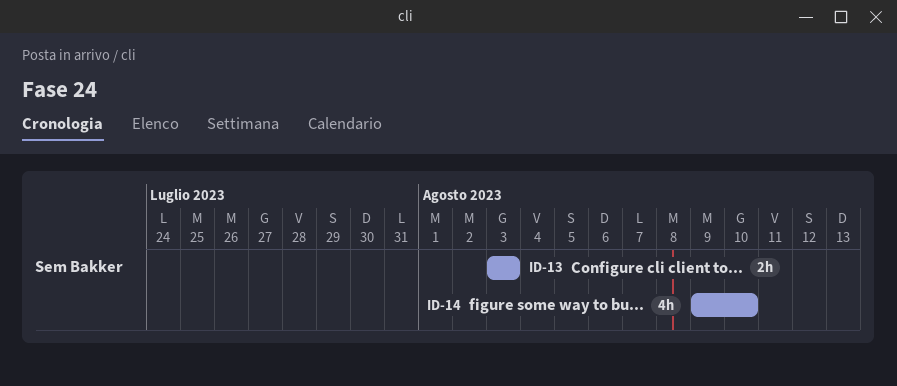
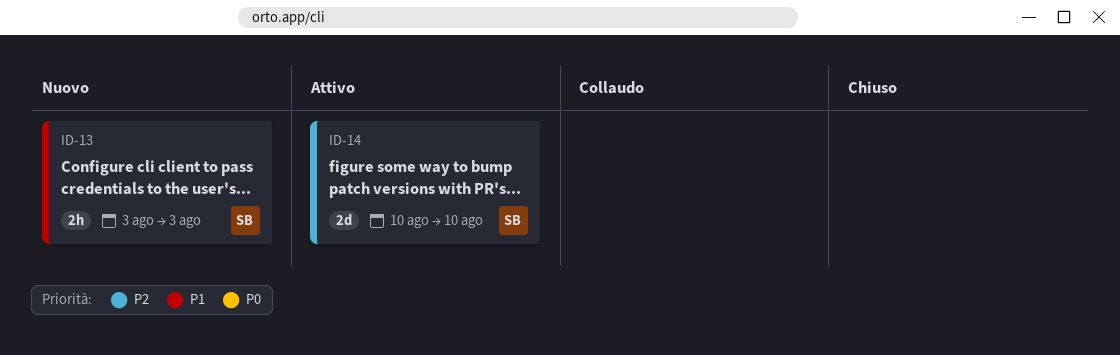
ID-14, estimate: 4h -> 2d
ID-14, start: Aug 9 -> Aug 10

